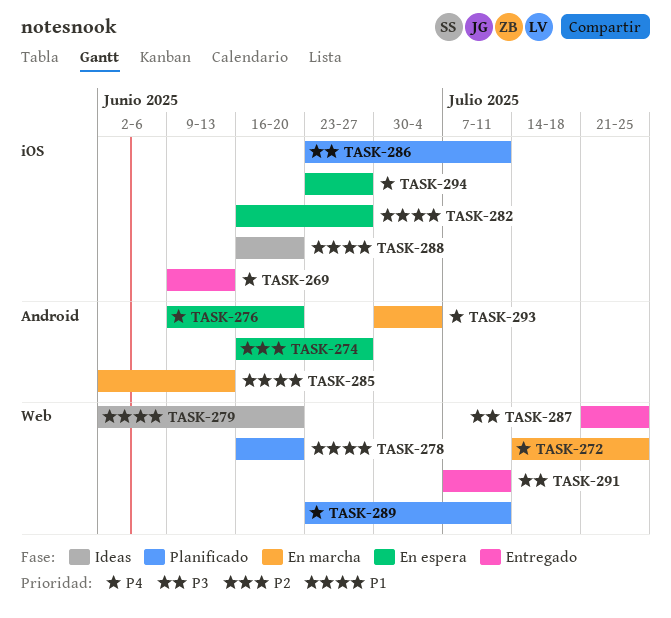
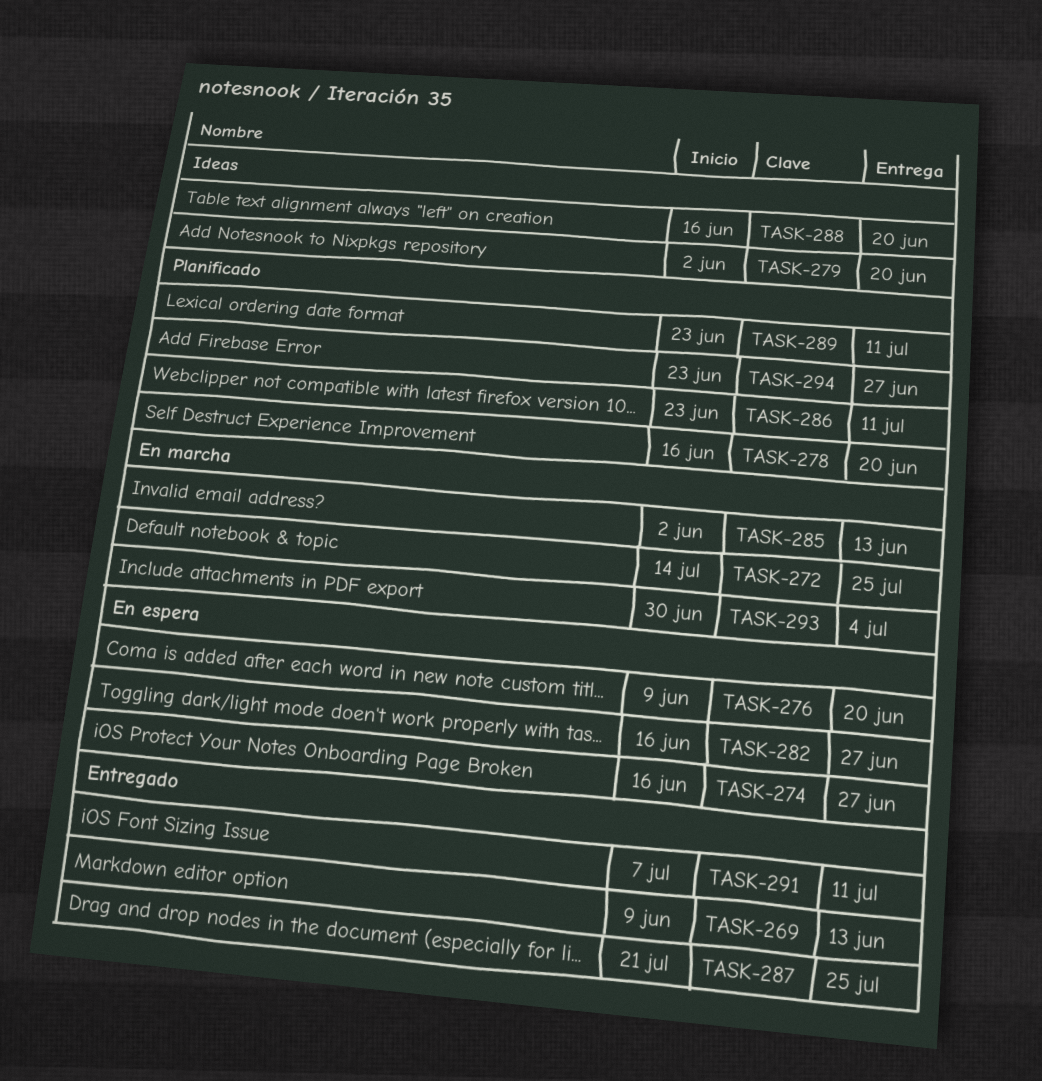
TASK-294, status: En espera -> Planificado

